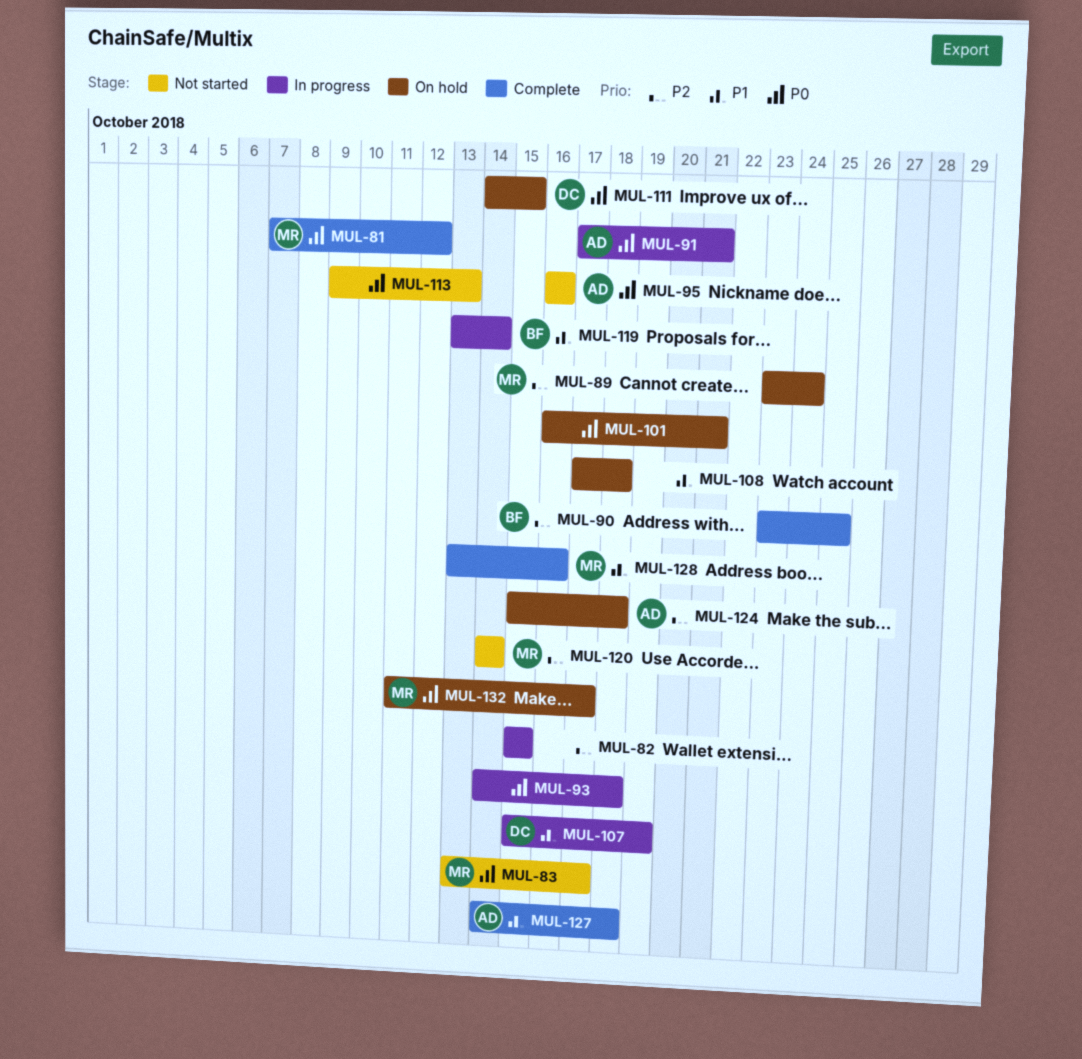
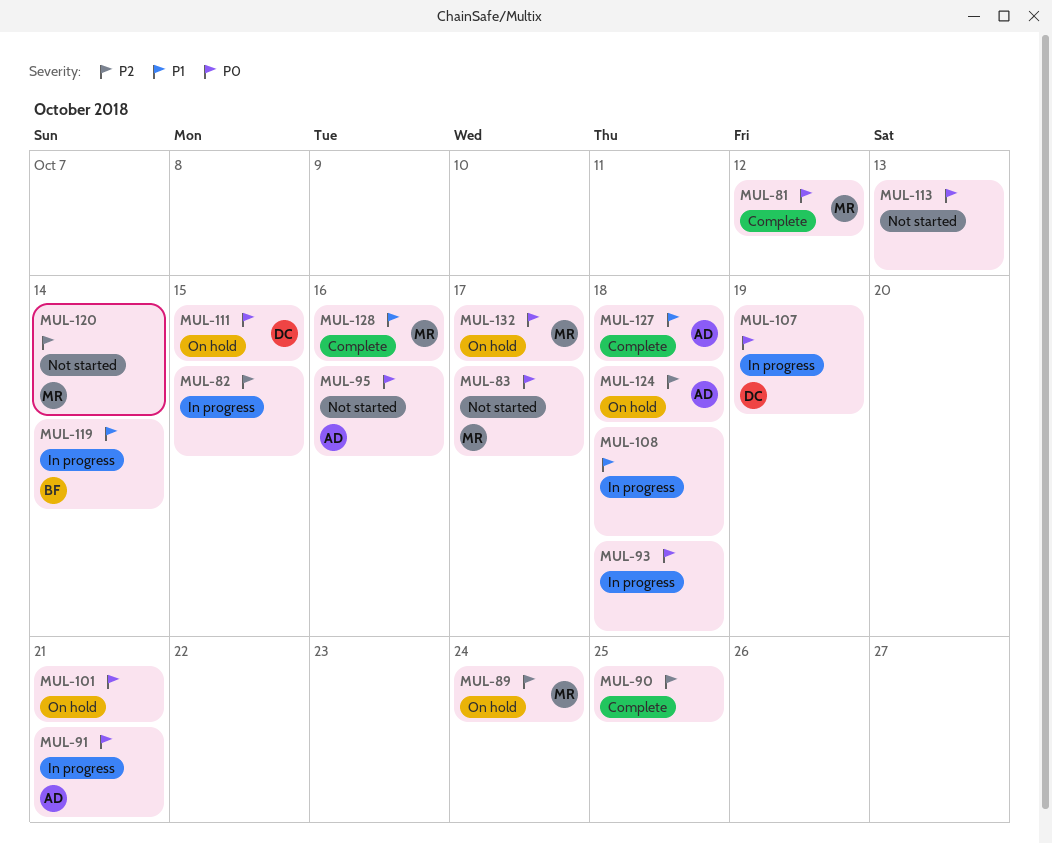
MUL-90, owner: BF -> none
MUL-107, priority: P1 -> P0
MUL-108, status: On hold -> In progress

